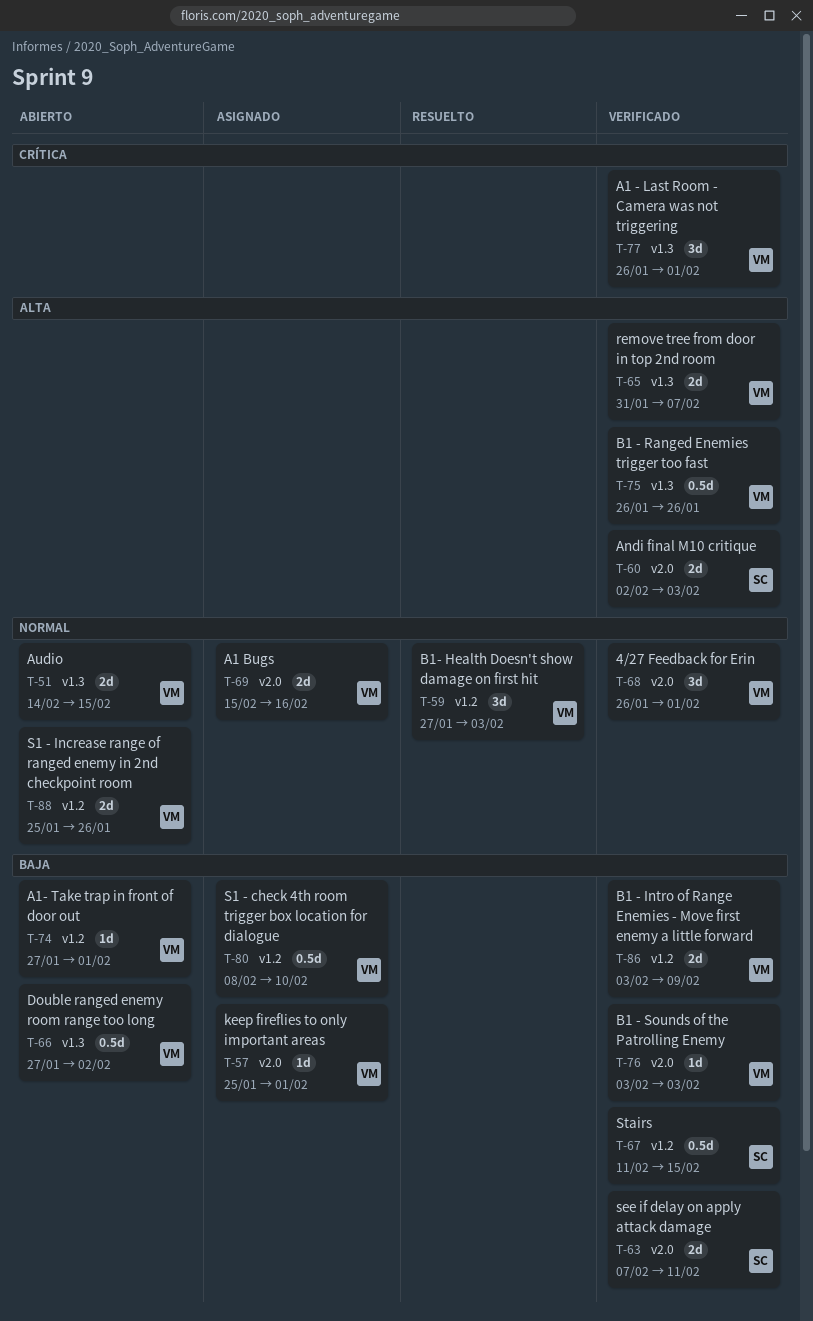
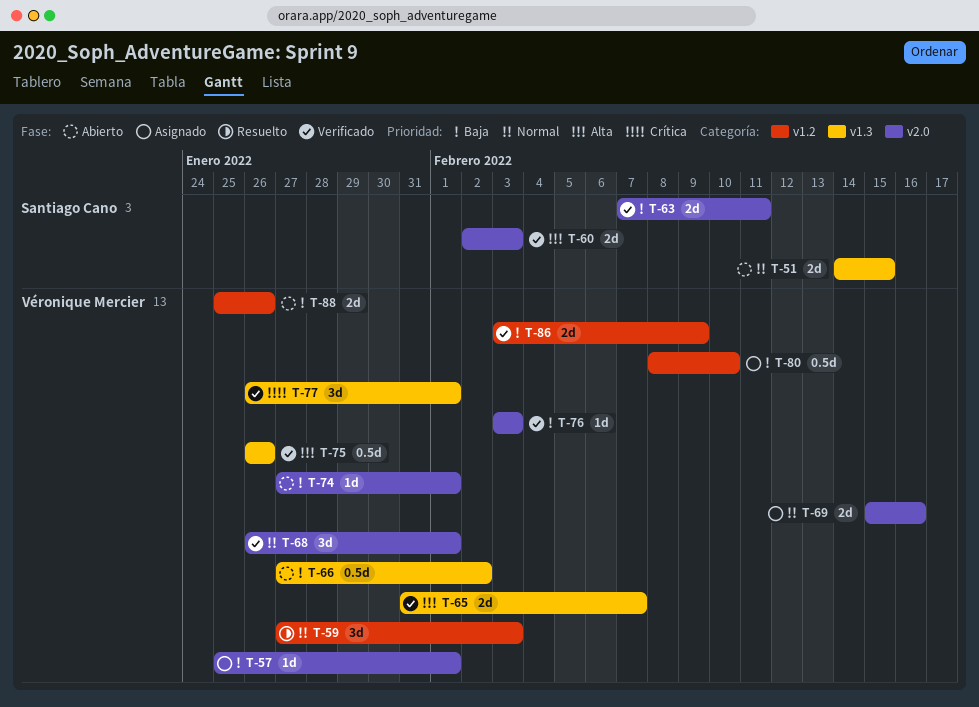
T-51, owner: Véronique Mercier -> Santiago Cano
T-67: present -> none
T-74, label: v1.2 -> v2.0
T-88, priority: Normal -> Baja

